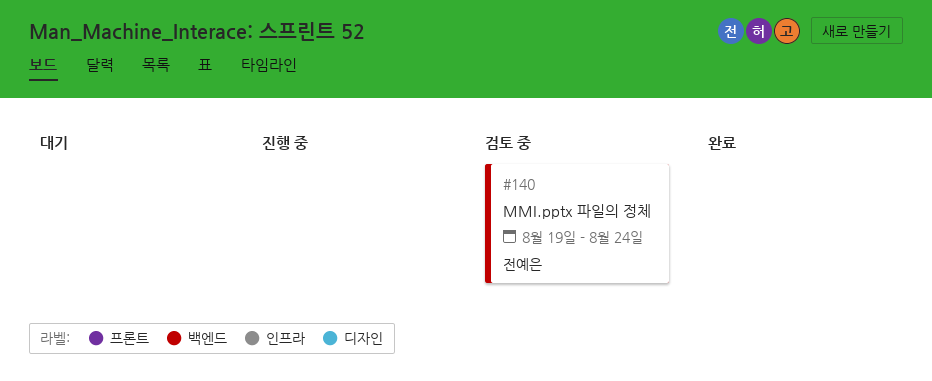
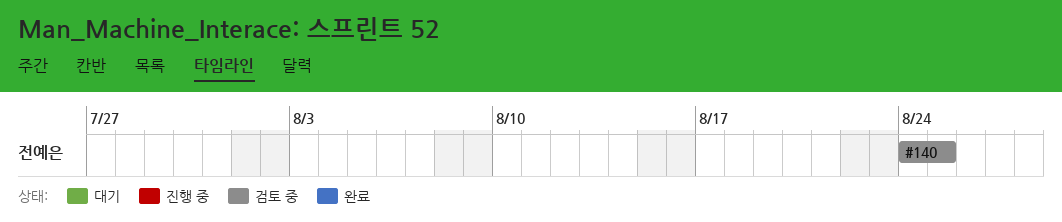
#140, start: Aug 19 -> Aug 24
#140, due: Aug 24 -> Aug 25

